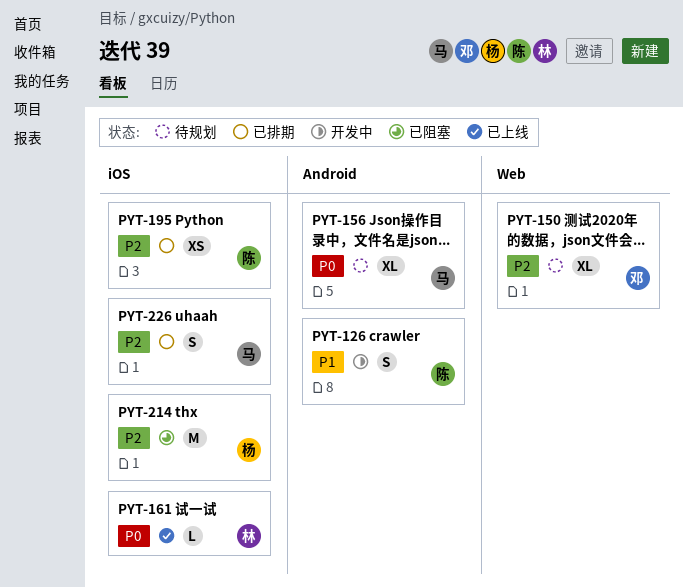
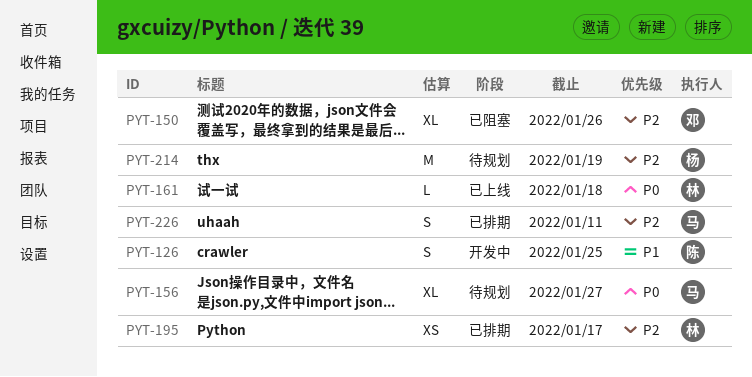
PYT-150, status: 待规划 -> 已阻塞
PYT-195, owner: 陈 -> 林
PYT-214, status: 已阻塞 -> 待规划

